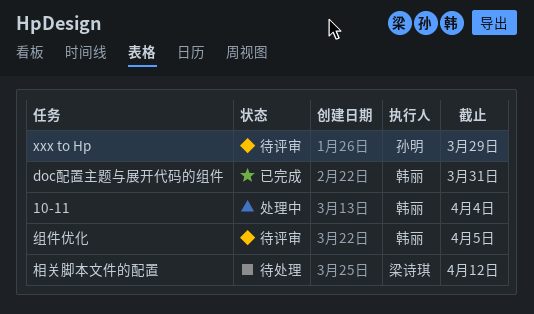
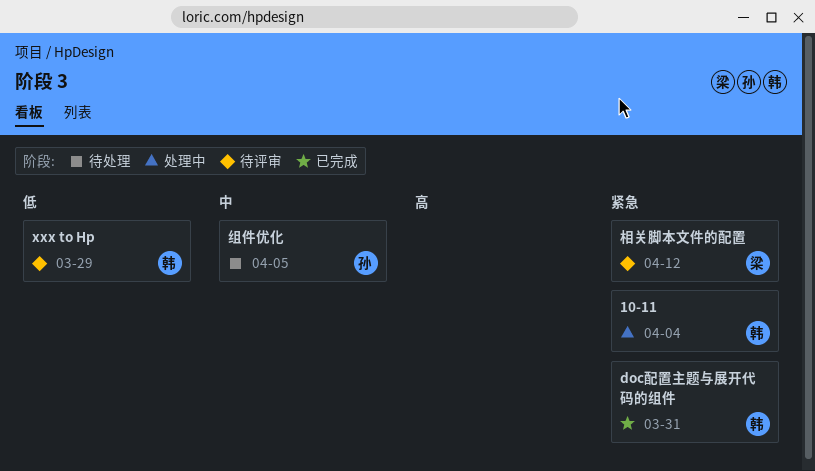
xxx to Hp, owner: 孙明 -> 韩丽
相关脚本文件的配置, status: 待处理 -> 待评审
组件优化, status: 待评审 -> 待处理
组件优化, owner: 韩丽 -> 孙明

